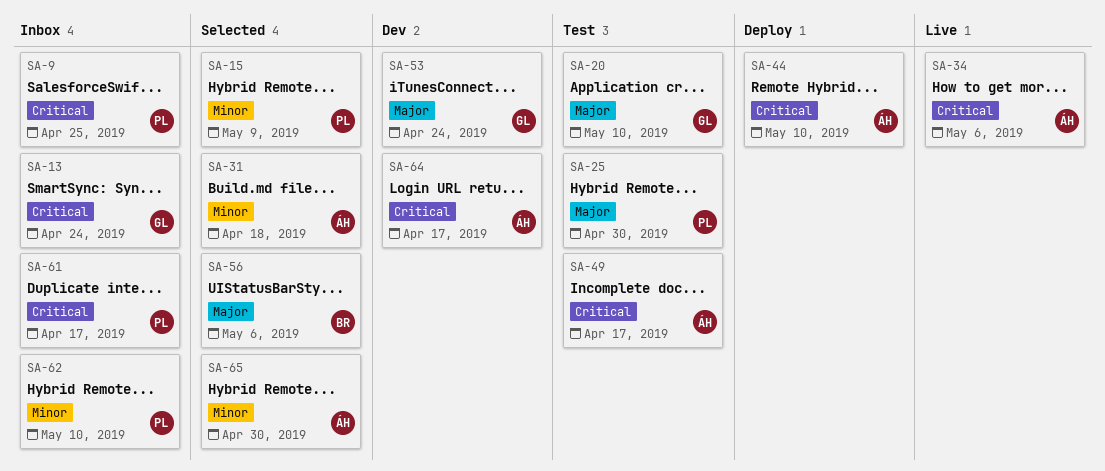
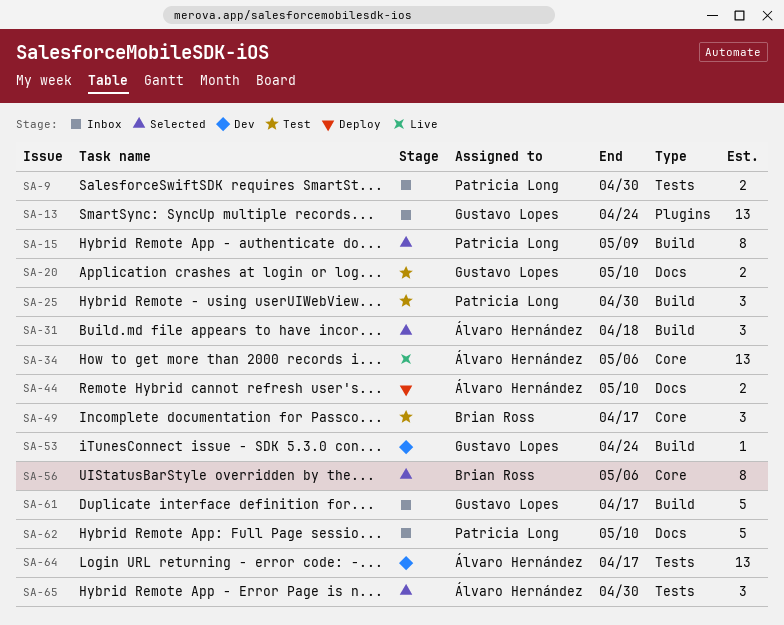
SA-9, due: Apr 25 -> Apr 30
SA-49, owner: Álvaro Hernández -> Brian Ross
SA-61, owner: Patricia Long -> Gustavo Lopes

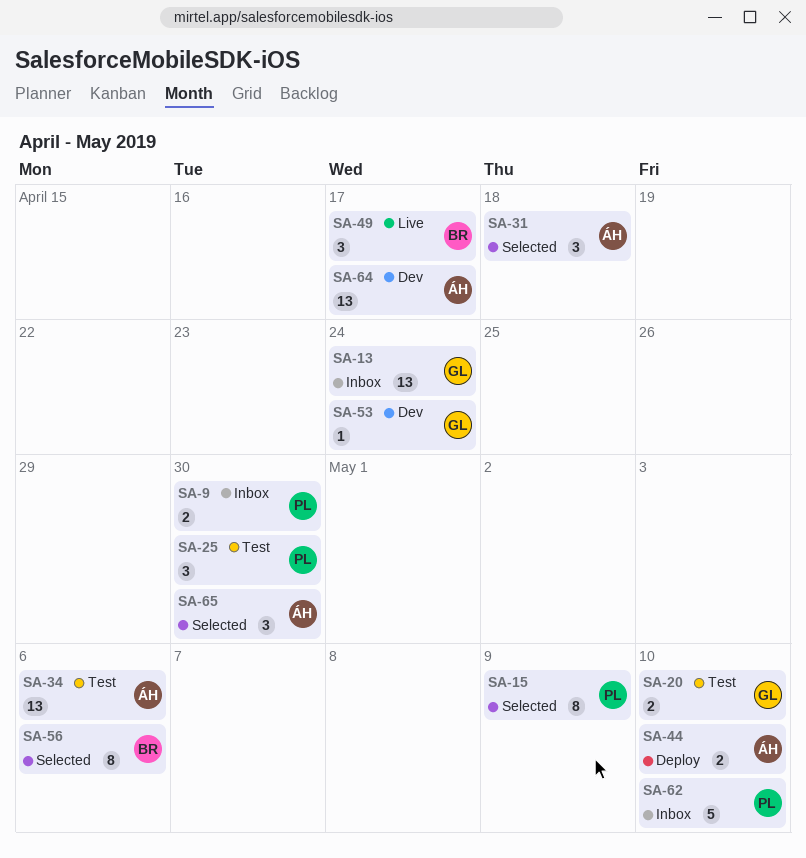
SA-34, status: Live -> Test
SA-49, status: Test -> Live
SA-61: present -> none

